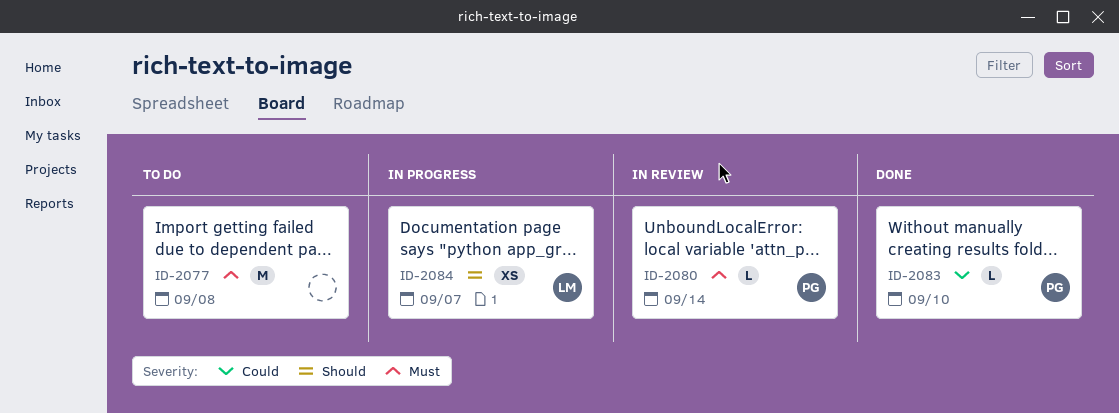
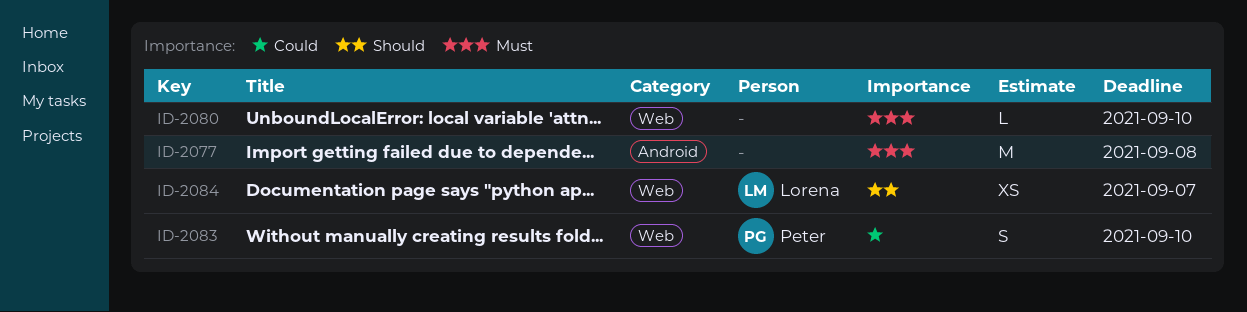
ID-2080, owner: Peter -> none
ID-2080, due: Sep 14 -> Sep 10
ID-2083, estimate: L -> S

